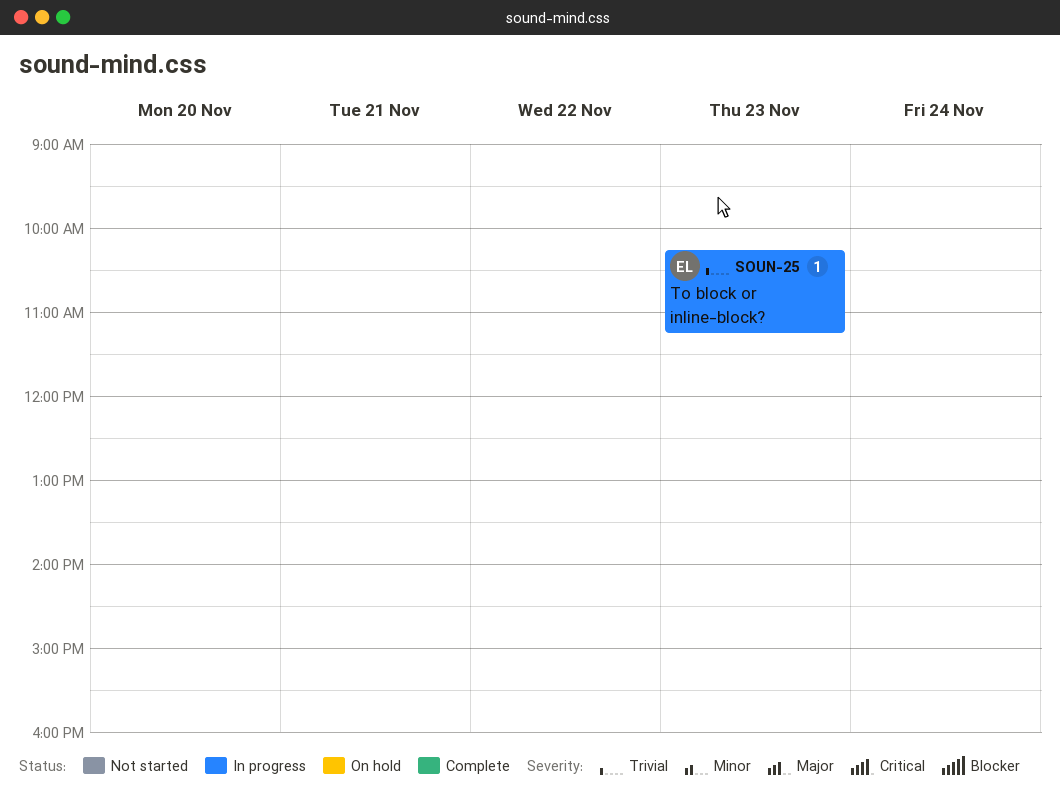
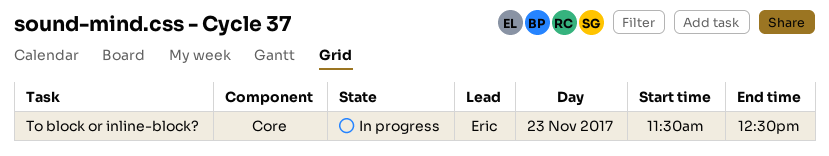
To block or inline-block?, begins: 10:15 -> 11:30
To block or inline-block?, ends: 11:15 -> 12:30

